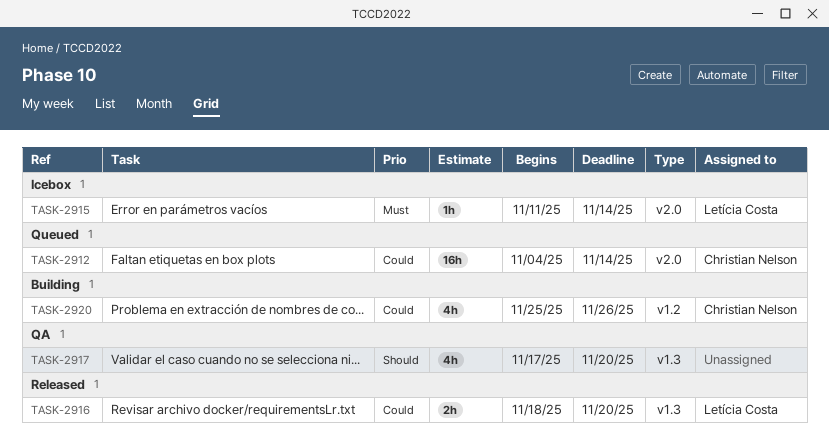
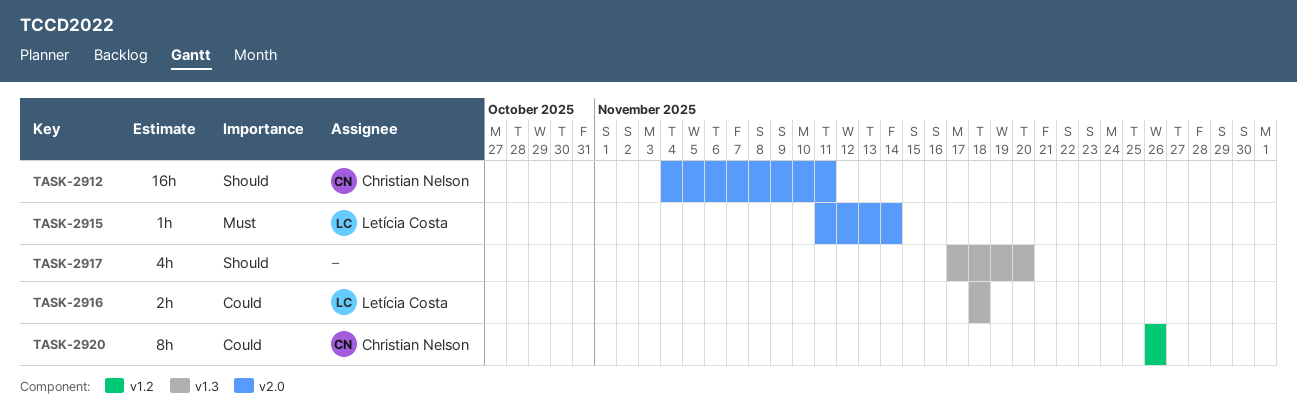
TASK-2912, priority: Could -> Should
TASK-2912, due: Nov 14 -> Nov 11
TASK-2916, due: Nov 20 -> Nov 18
TASK-2920, estimate: 4h -> 8h
TASK-2920, start: Nov 25 -> Nov 26

